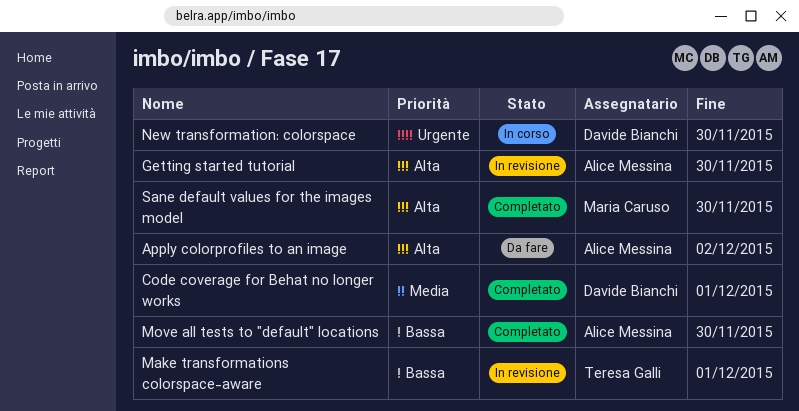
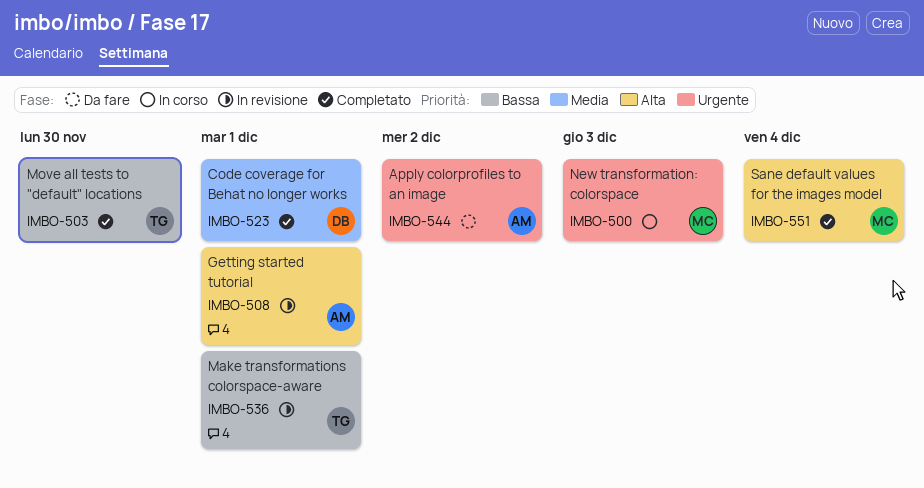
Apply colorprofiles to an image, priority: Alta -> Urgente
Getting started tutorial, due: Nov 30 -> Dec 1
Move all tests to "default" locations, owner: Alice Messina -> Teresa Galli
New transformation: colorspace, owner: Davide Bianchi -> Maria Caruso
New transformation: colorspace, due: Nov 30 -> Dec 3
Sane default values for the images model, due: Nov 30 -> Dec 4

